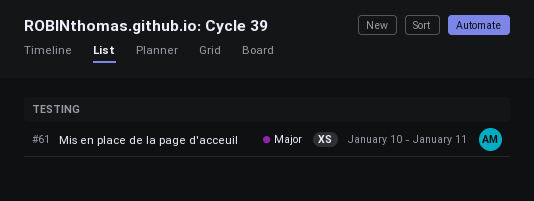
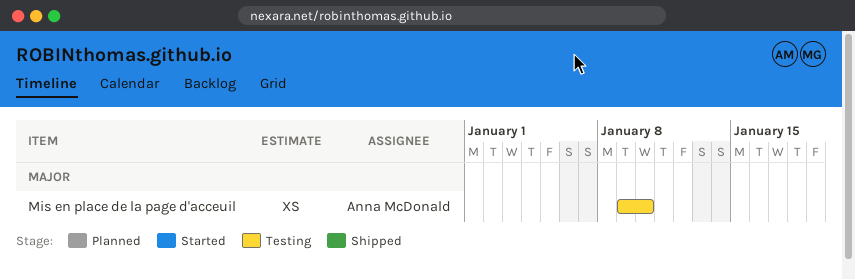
Mis en place de la page d'acceuil, start: Jan 10 -> Jan 9
Mis en place de la page d'acceuil, due: Jan 11 -> Jan 10

